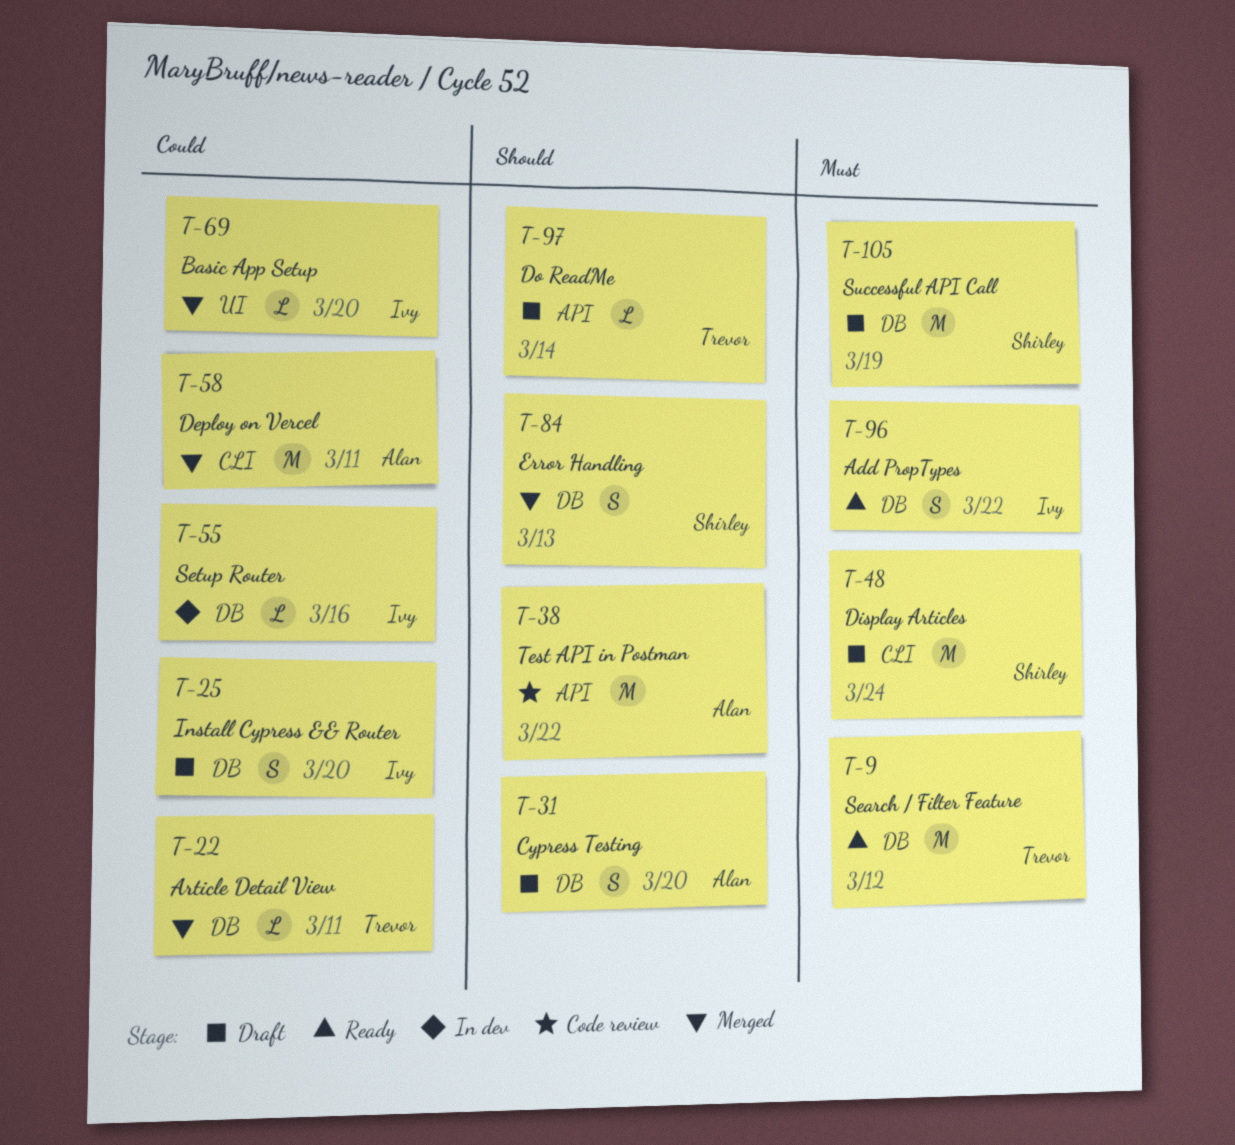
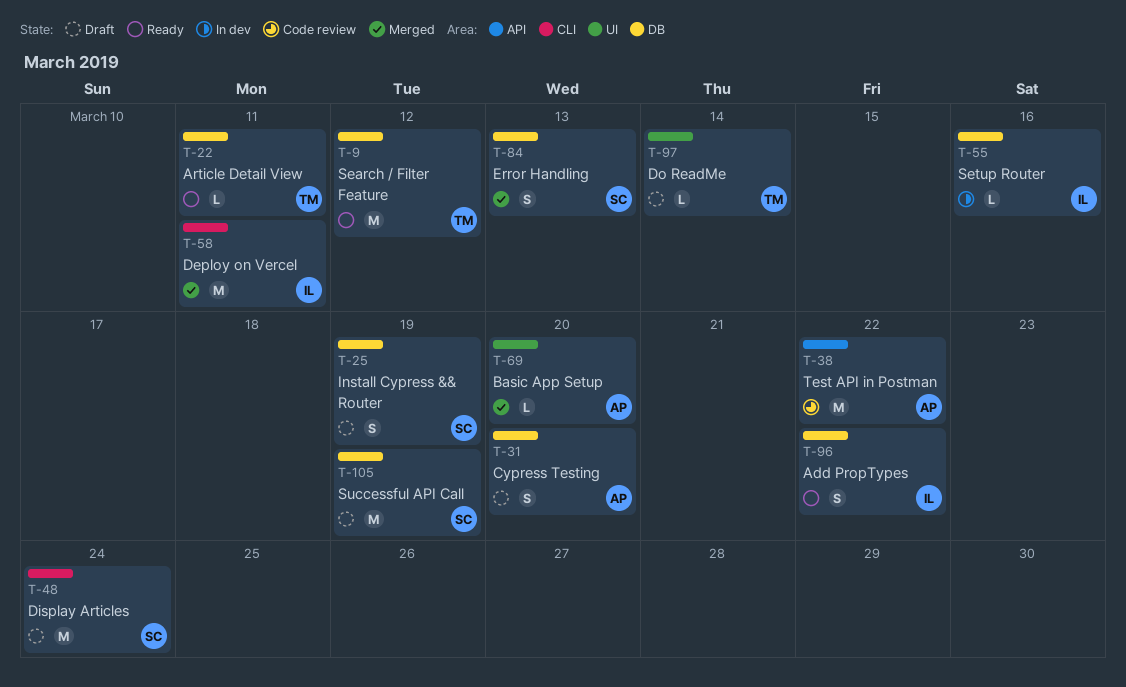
T-22, status: Merged -> Ready
T-25, owner: Ivy -> Shirley
T-25, due: Mar 20 -> Mar 19
T-58, owner: Alan -> Ivy
T-69, owner: Ivy -> Alan
T-97, label: API -> UI

